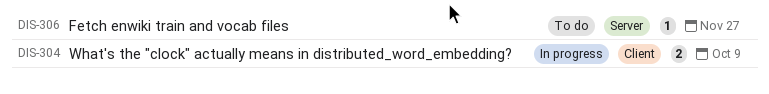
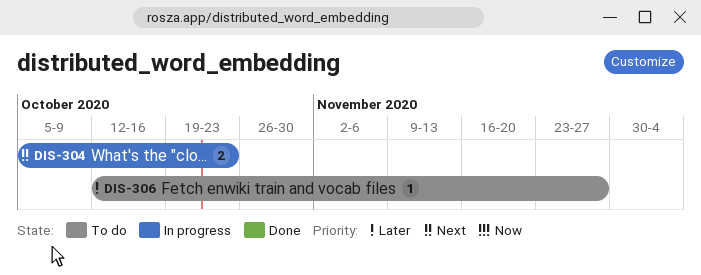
DIS-304, due: Oct 9 -> Oct 23

